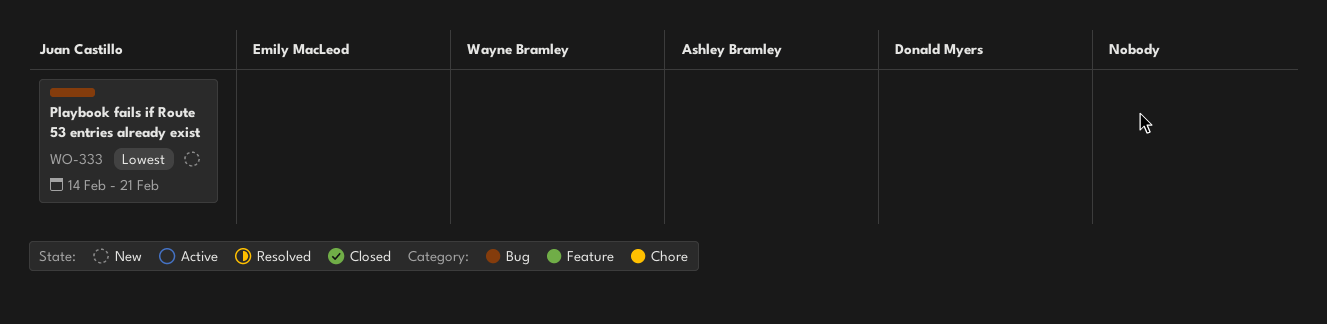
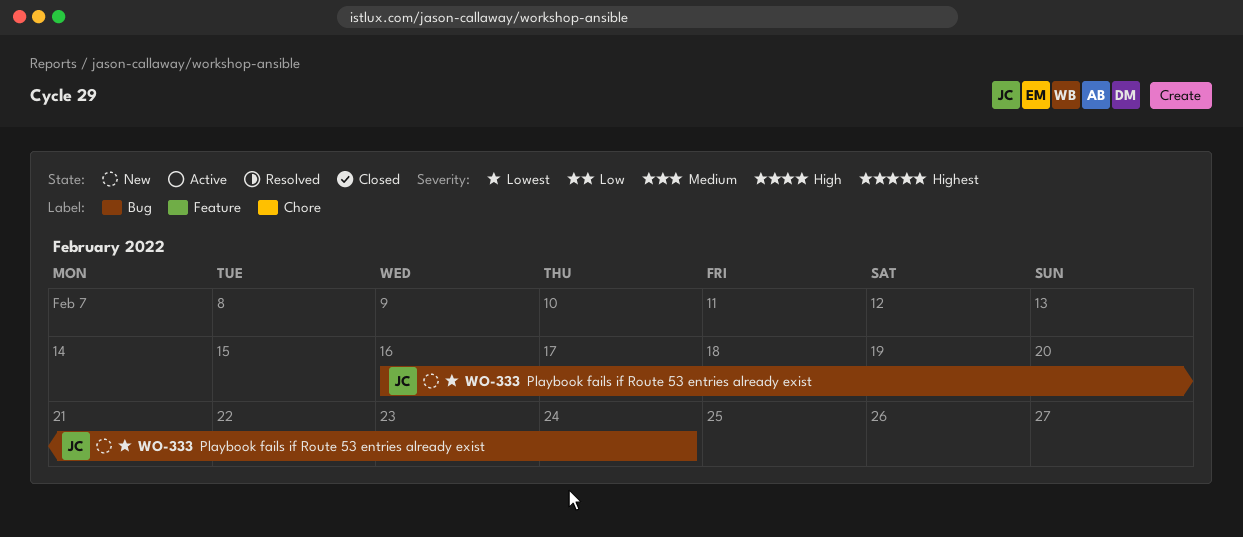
WO-333, start: Feb 14 -> Feb 16
WO-333, due: Feb 21 -> Feb 24

